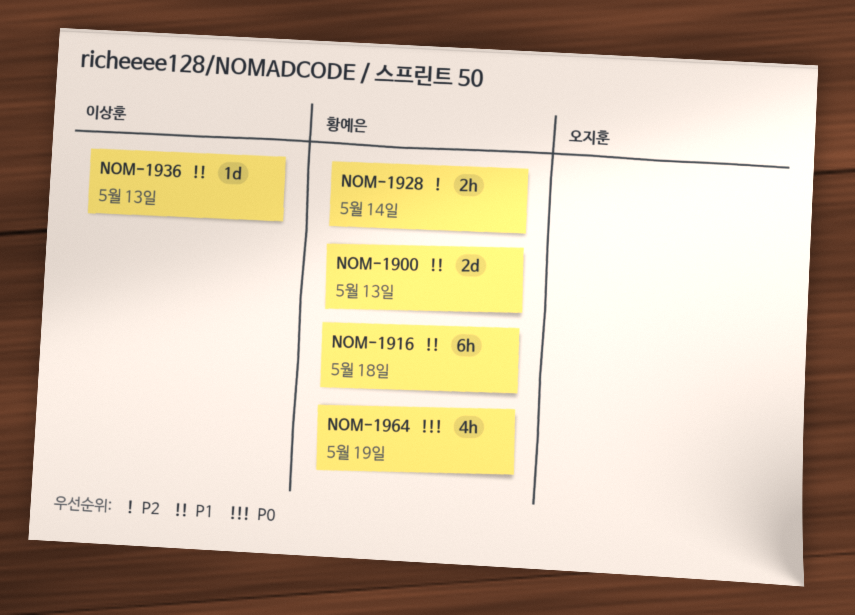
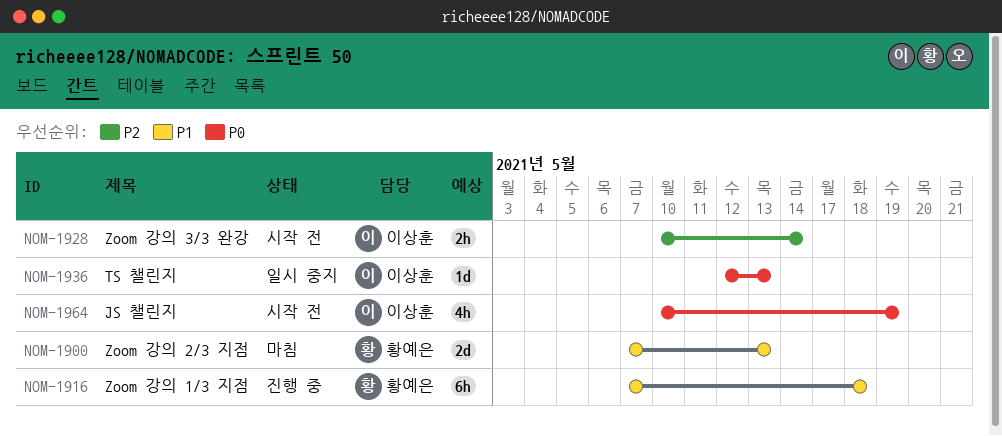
NOM-1928, owner: 황예은 -> 이상훈
NOM-1936, priority: P1 -> P0
NOM-1964, owner: 황예은 -> 이상훈

